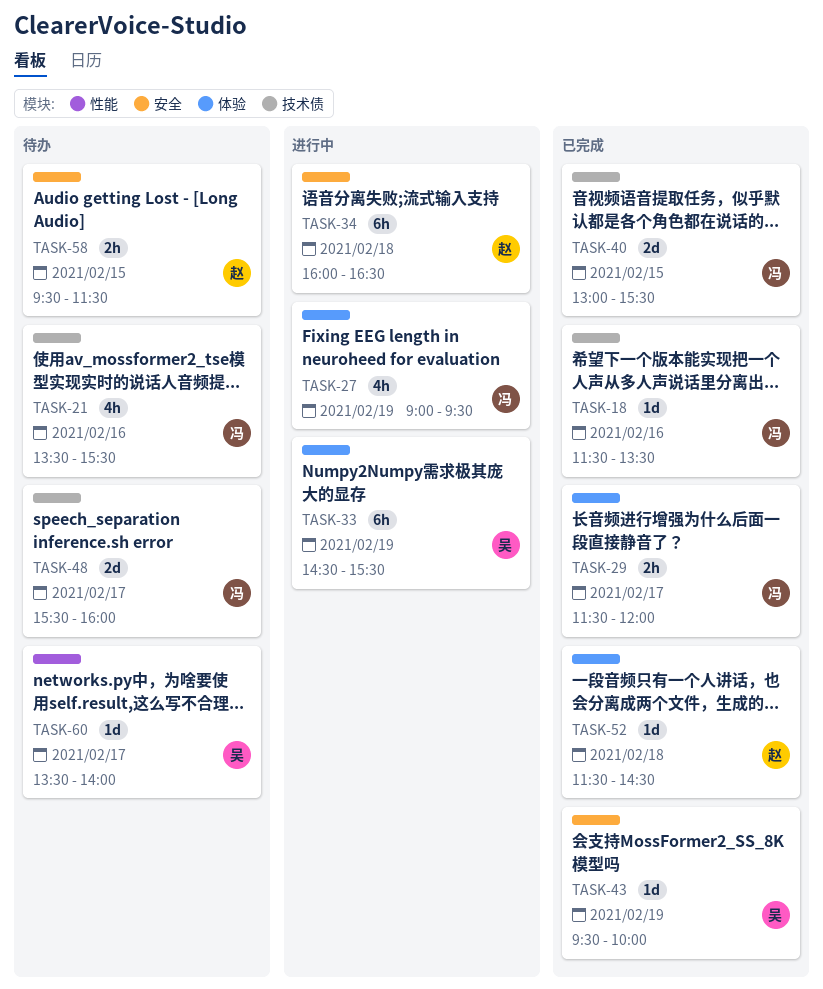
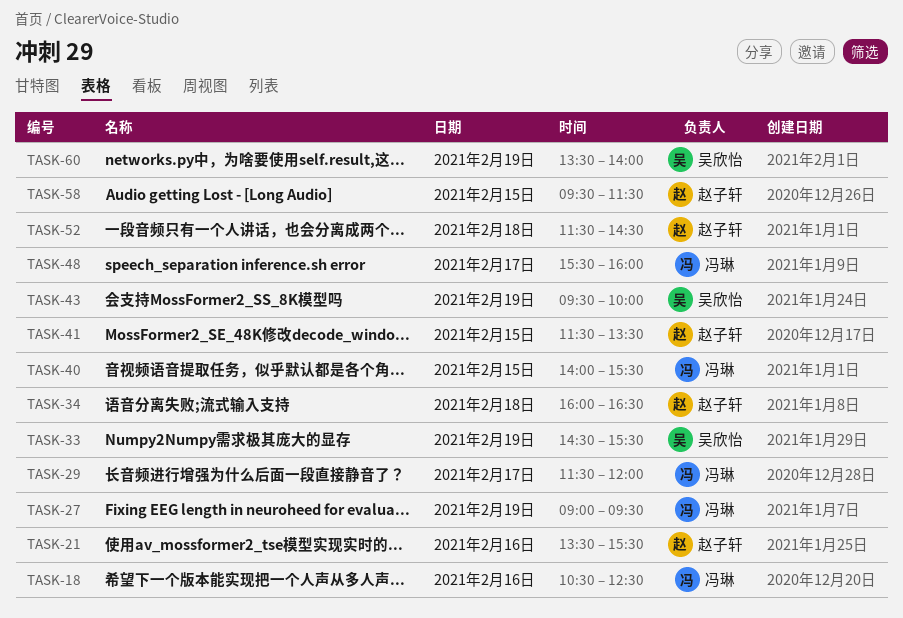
TASK-18, begins: 11:30 -> 10:30
TASK-18, ends: 13:30 -> 12:30
TASK-21, owner: 冯琳 -> 赵子轩
TASK-40, begins: 13:00 -> 14:00
TASK-41: none -> present
TASK-60, day: Feb 17 -> Feb 19

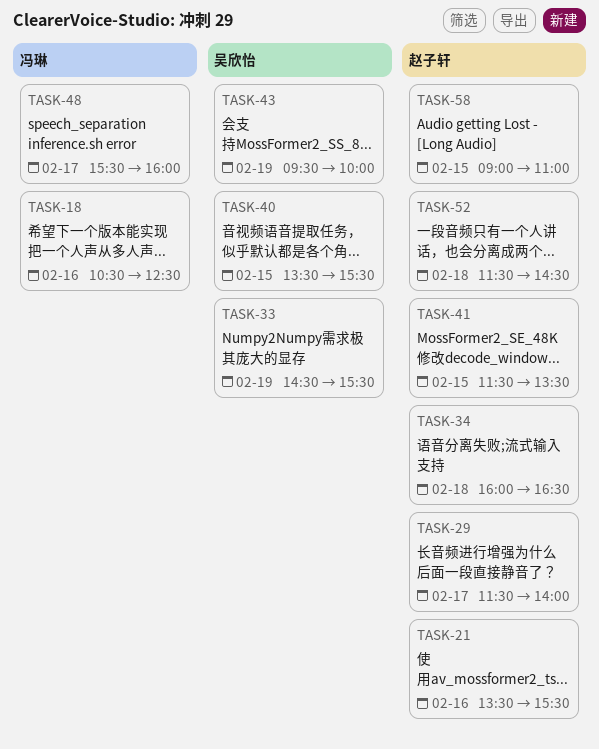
TASK-27: present -> none
TASK-29, owner: 冯琳 -> 赵子轩
TASK-29, ends: 12:00 -> 14:00
TASK-40, owner: 冯琳 -> 吴欣怡
TASK-40, begins: 14:00 -> 13:30
TASK-58, begins: 09:30 -> 09:00
TASK-58, ends: 11:30 -> 11:00
TASK-60: present -> none

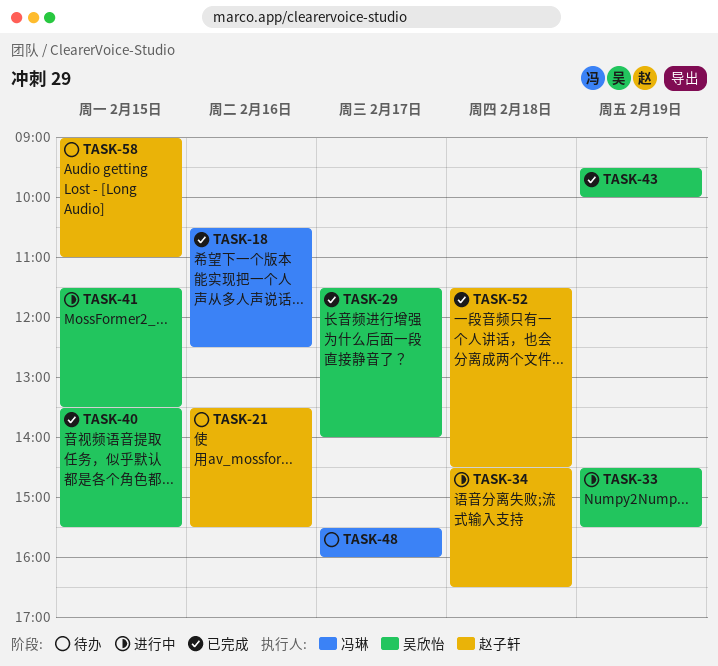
TASK-29, owner: 赵子轩 -> 吴欣怡
TASK-34, begins: 16:00 -> 14:30
TASK-41, owner: 赵子轩 -> 吴欣怡

